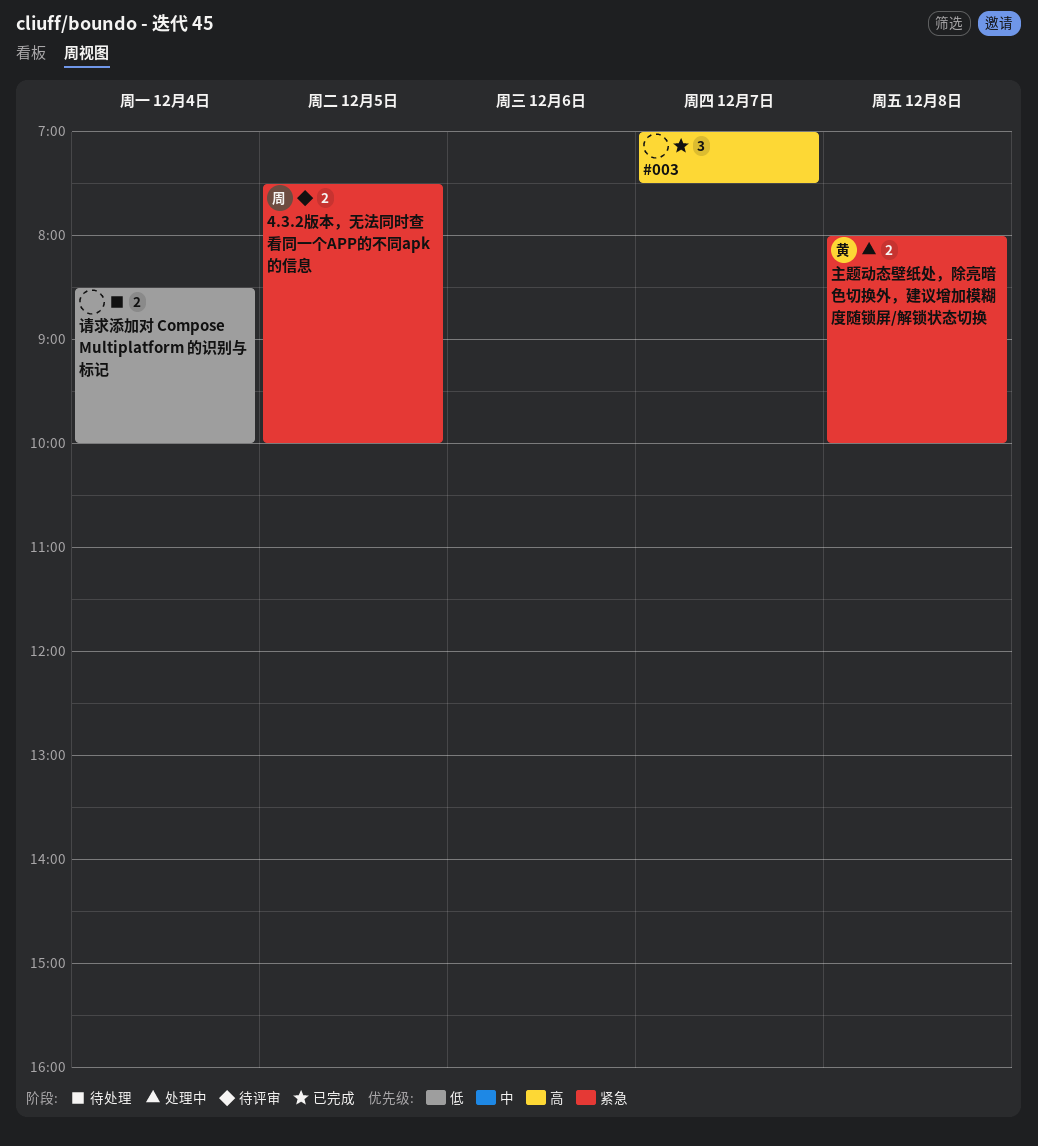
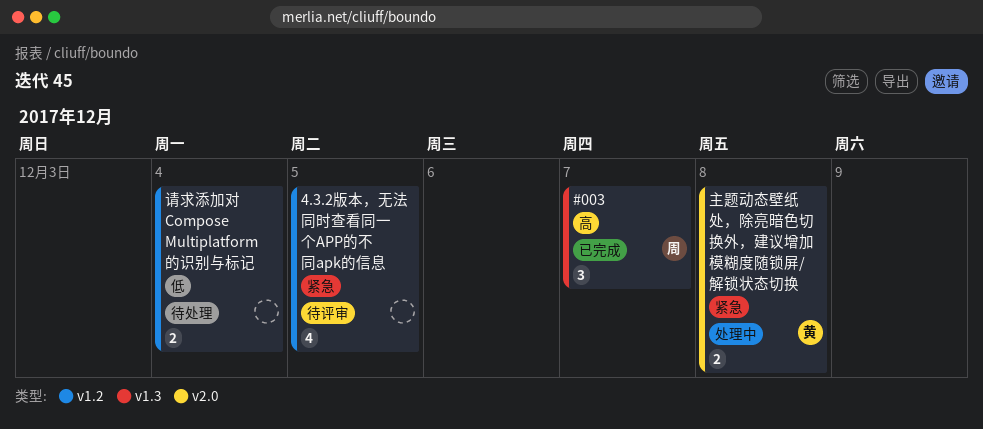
#003, owner: none -> 周
4.3.2版本，无法同时查看同一个APP的不同apk的信息, owner: 周 -> none
4.3.2版本，无法同时查看同一个APP的不同apk的信息, estimate: 2 -> 4

